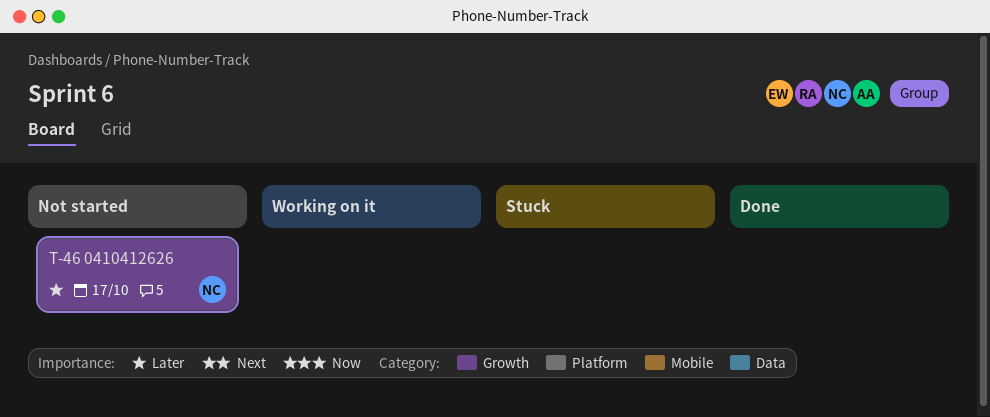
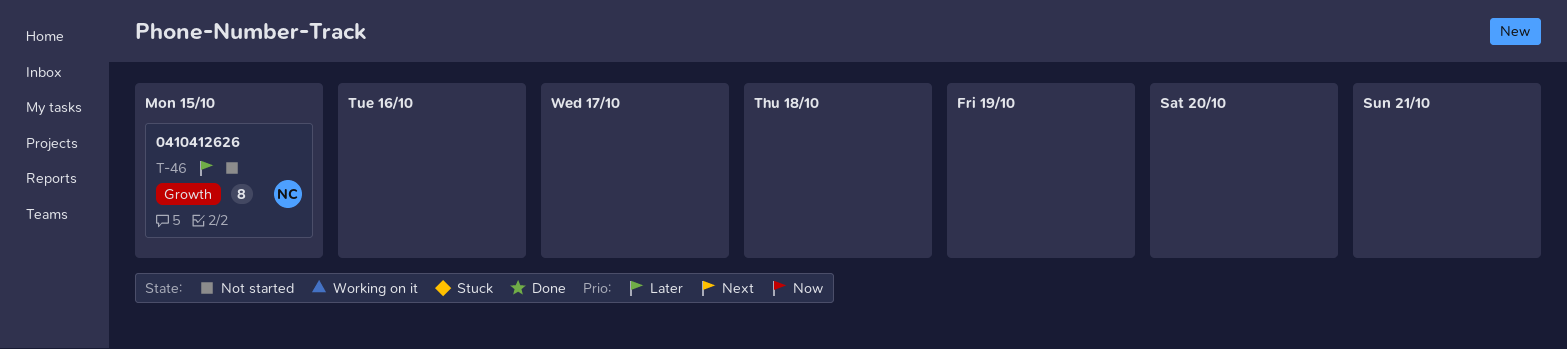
T-46, due: Oct 17 -> Oct 15

